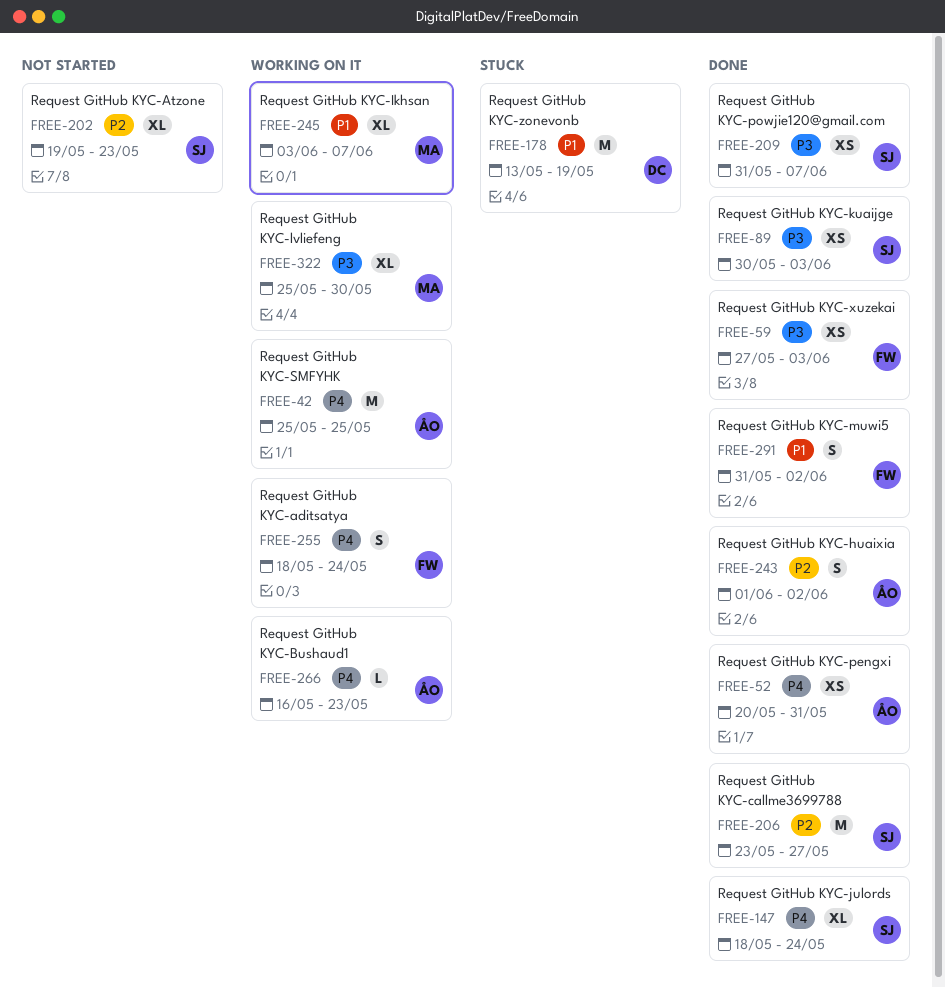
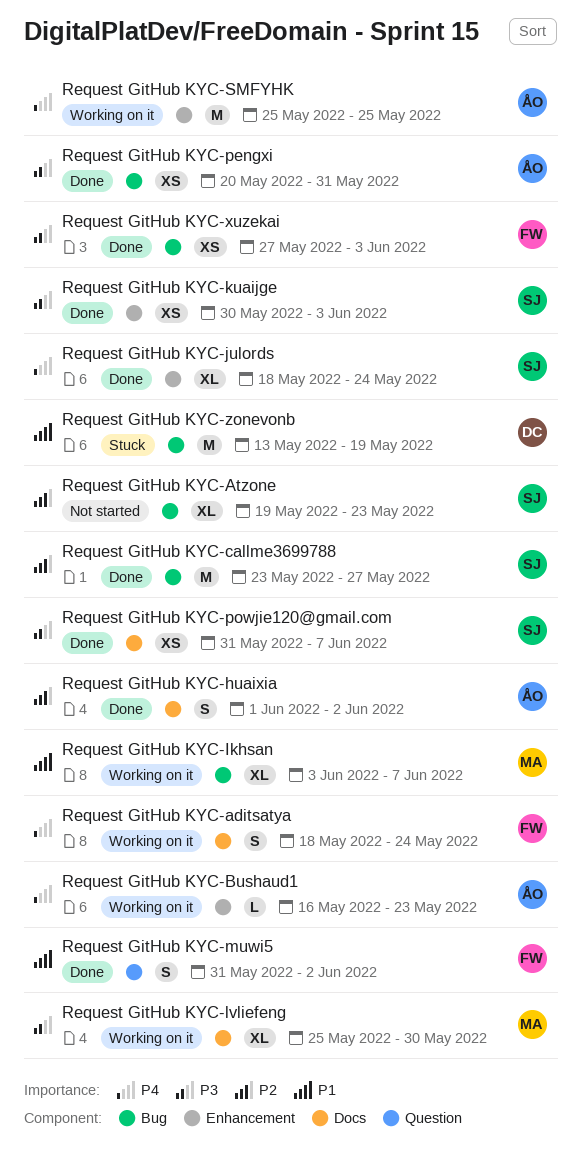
Request GitHub KYC-pengxi, priority: P4 -> P3

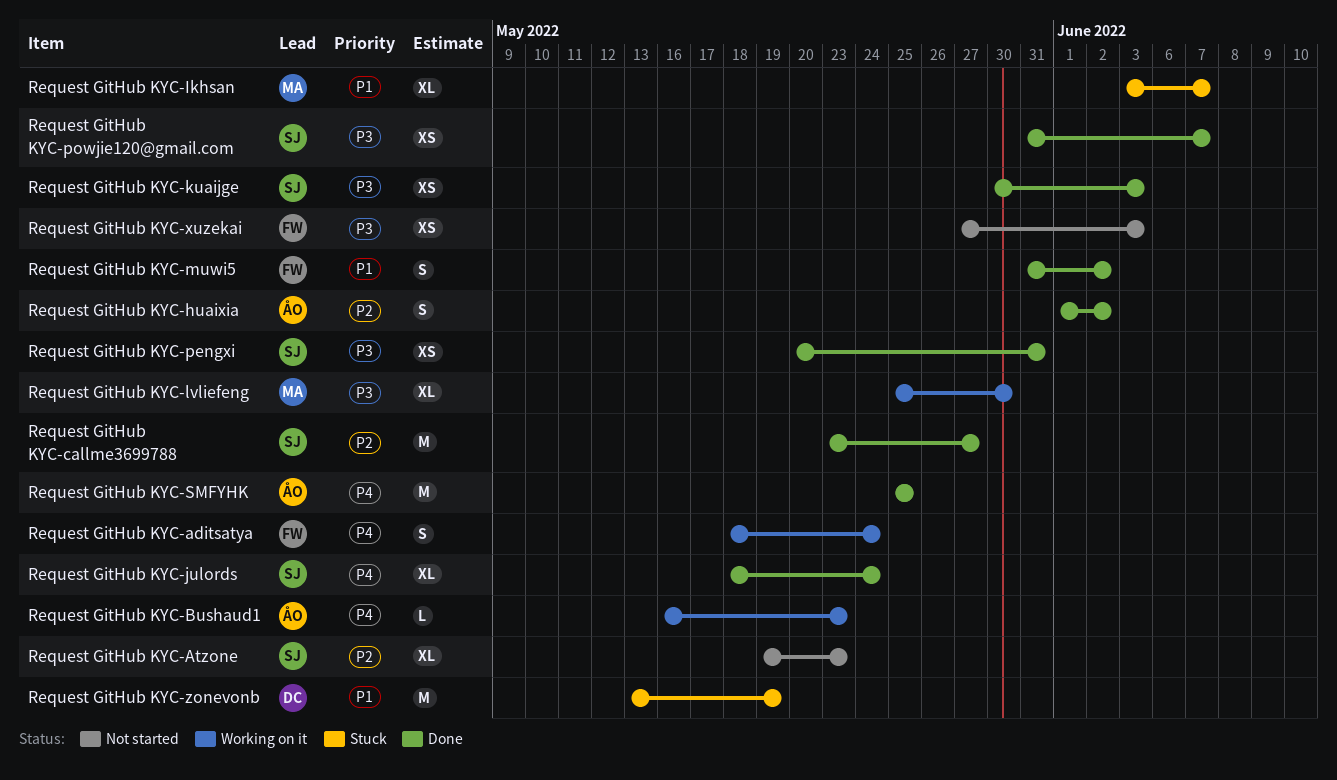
Request GitHub KYC-Ikhsan, status: Working on it -> Stuck
Request GitHub KYC-pengxi, owner: ÅO -> SJ
Request GitHub KYC-SMFYHK, status: Working on it -> Done
Request GitHub KYC-xuzekai, status: Done -> Not started

